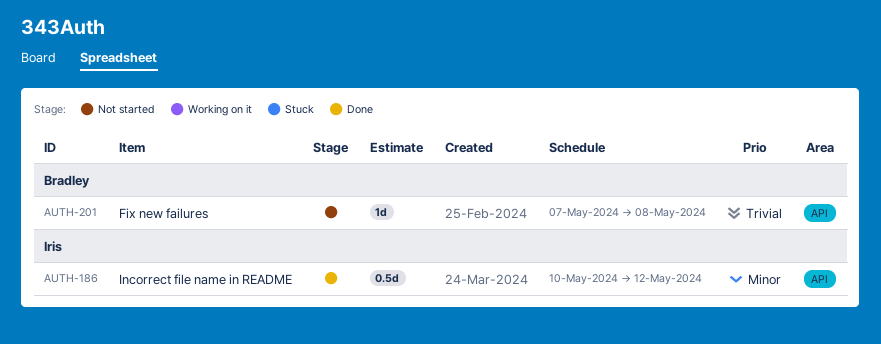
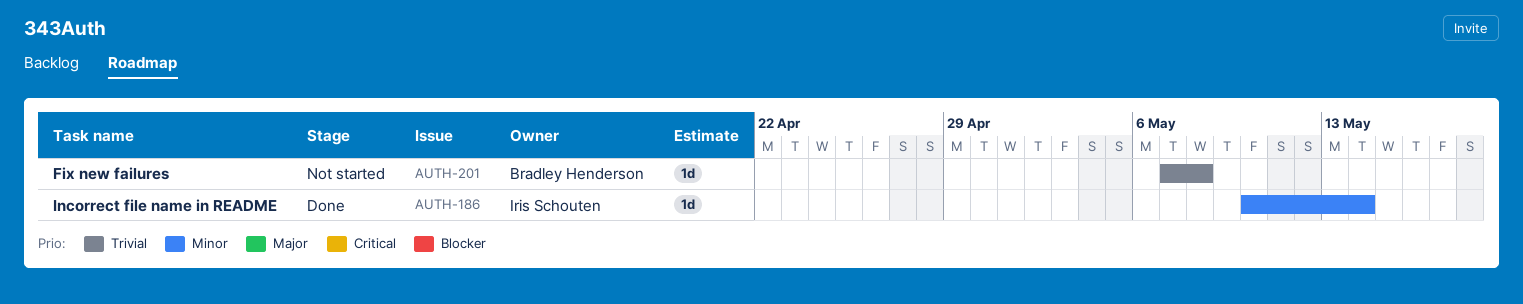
AUTH-186, estimate: 0.5d -> 1d
AUTH-186, due: May 12 -> May 14

